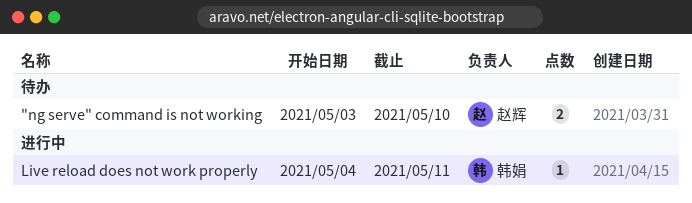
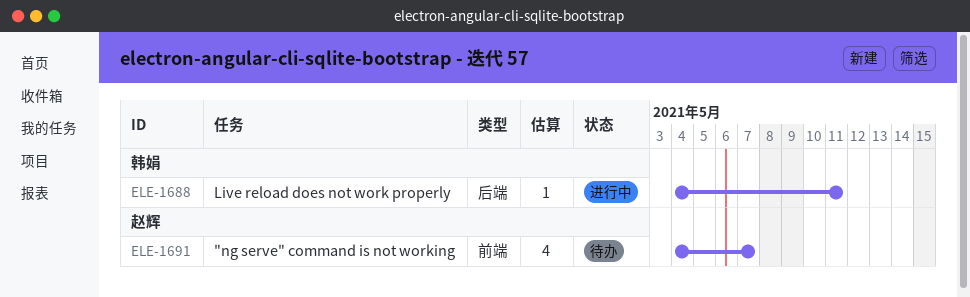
"ng serve" command is not working, estimate: 2 -> 4
"ng serve" command is not working, start: May 3 -> May 4
"ng serve" command is not working, due: May 10 -> May 7

